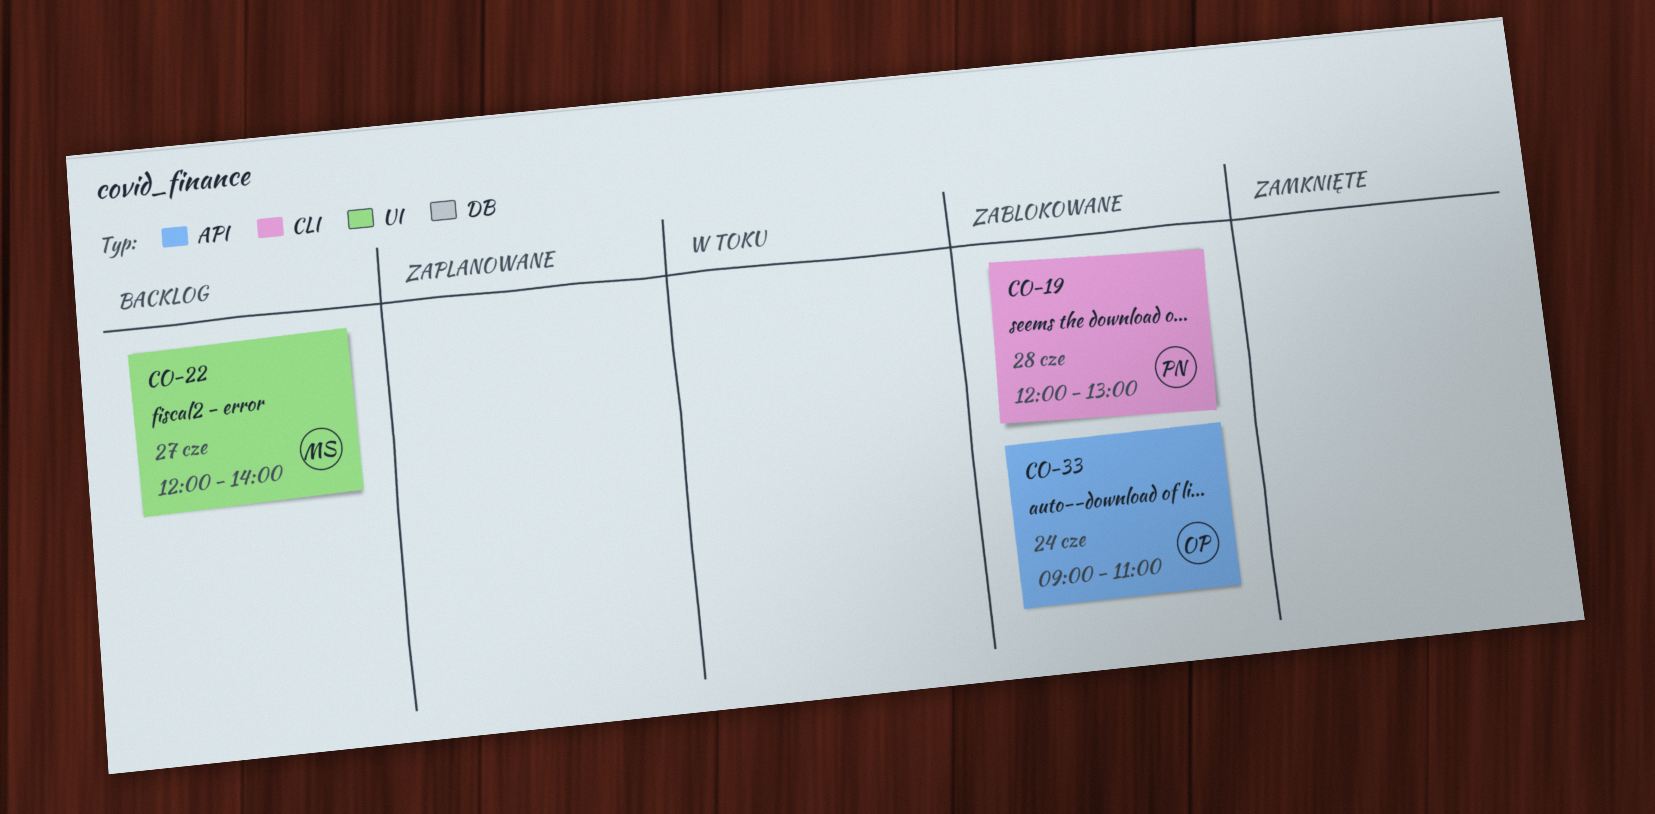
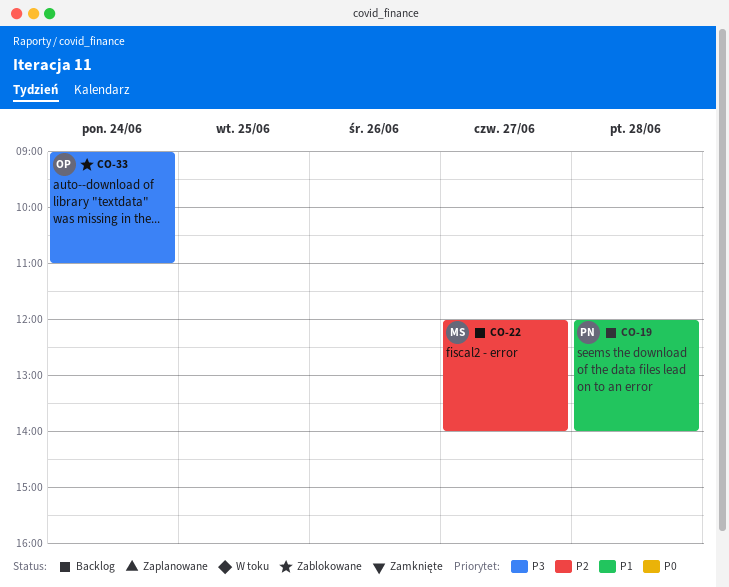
CO-19, status: Zablokowane -> Backlog
CO-19, ends: 13:00 -> 14:00

